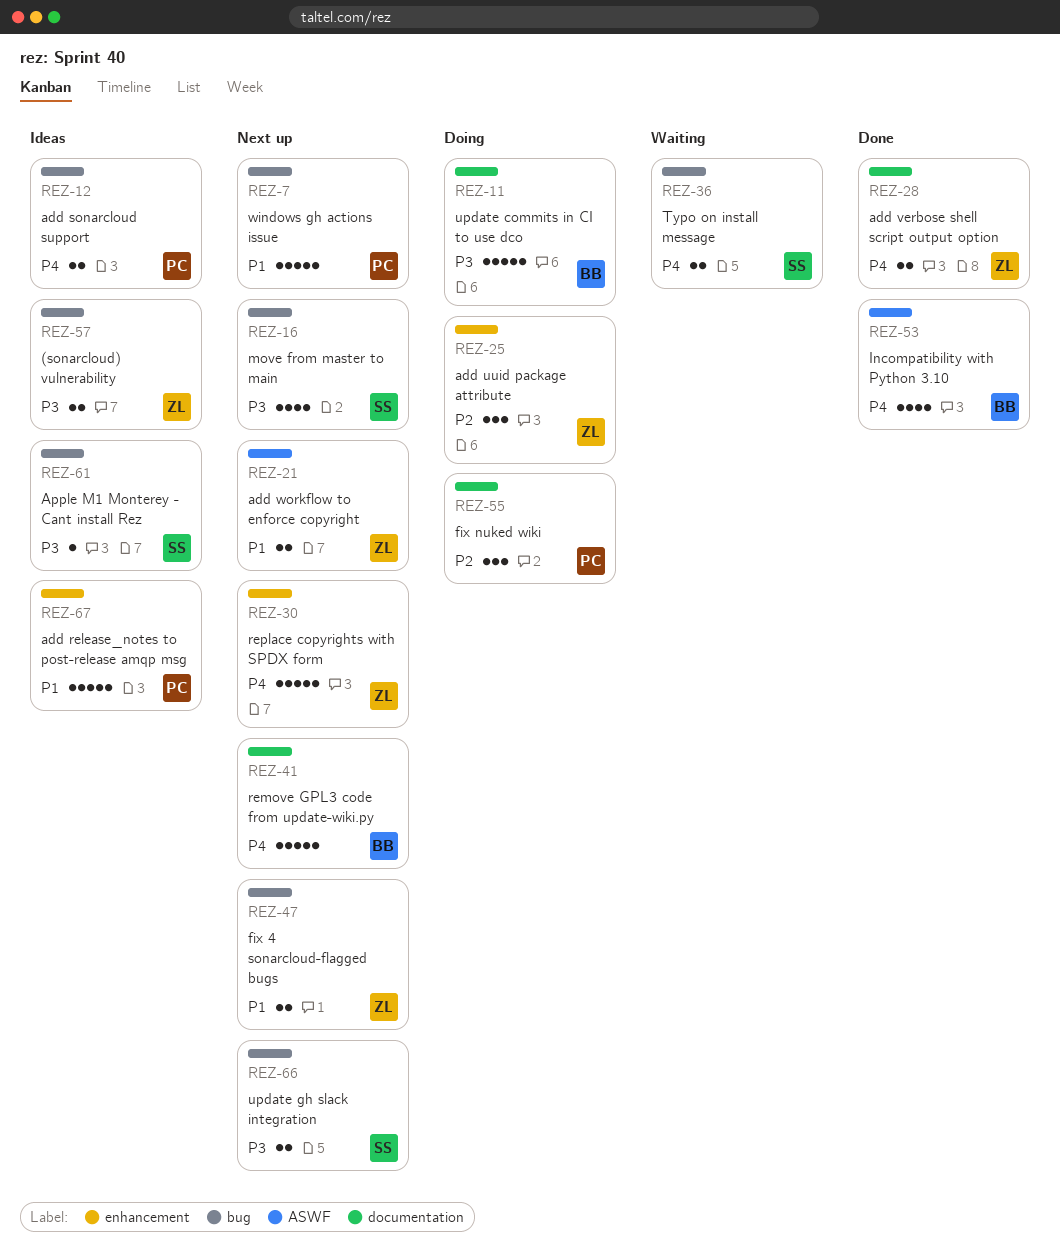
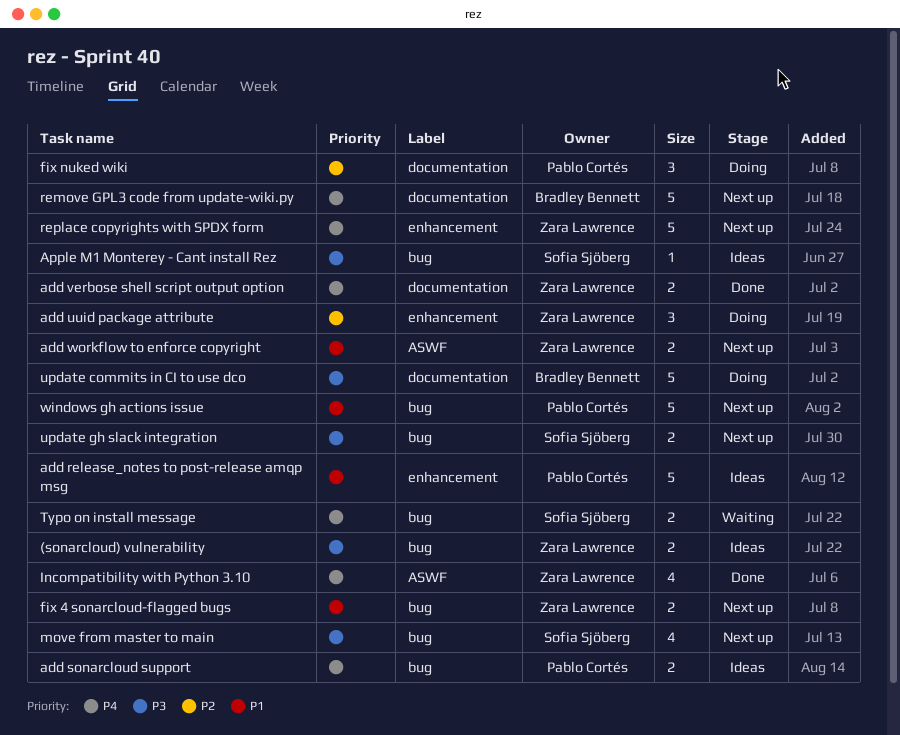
Incompatibility with Python 3.10, owner: Bradley Bennett -> Zara Lawrence

